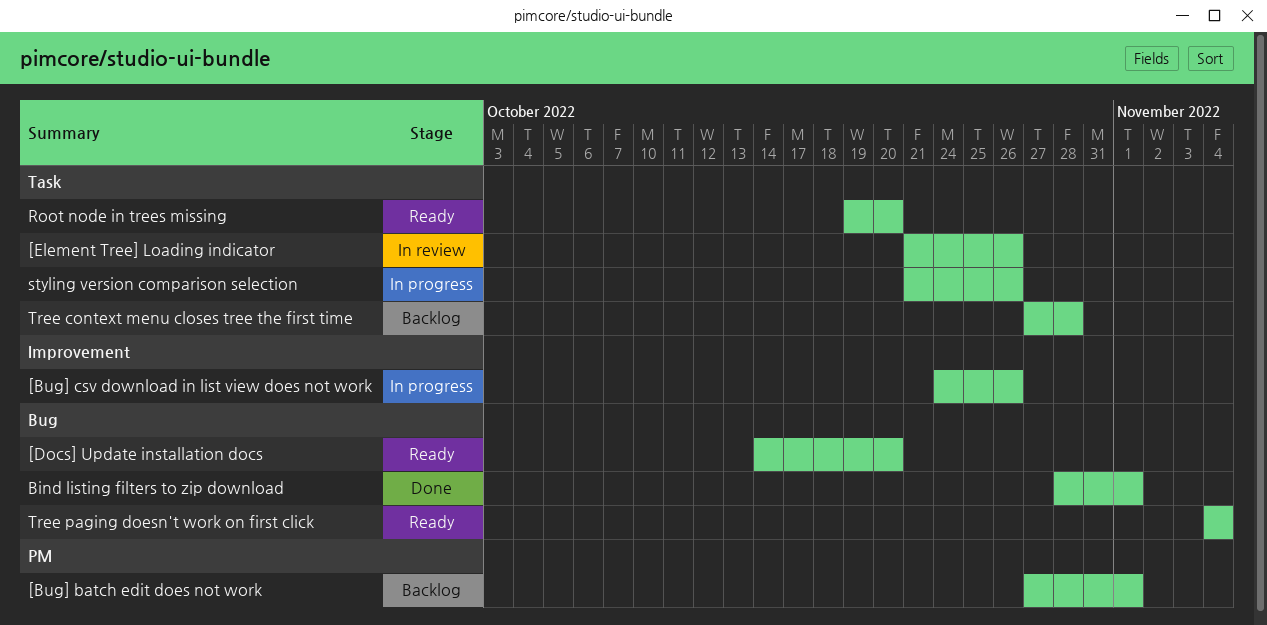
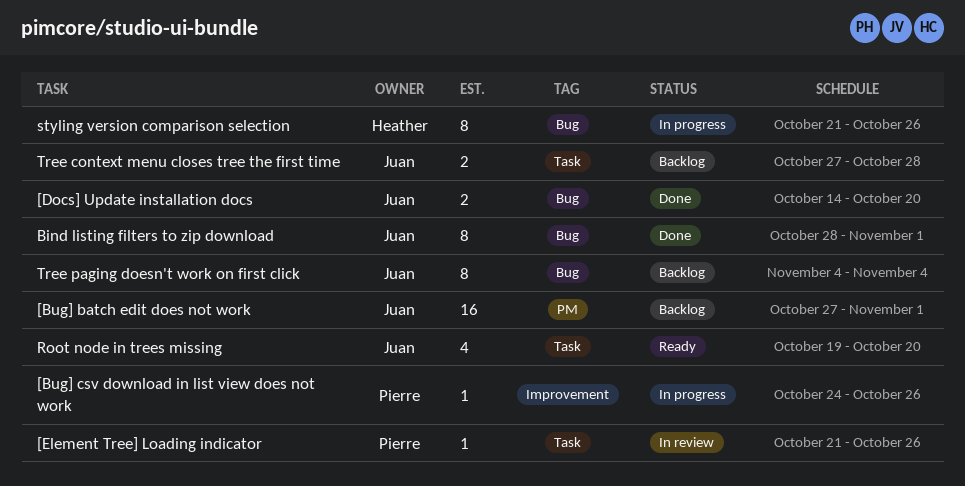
[Docs] Update installation docs, status: Ready -> Done
styling version comparison selection, label: Task -> Bug
Tree paging doesn't work on first click, status: Ready -> Backlog

